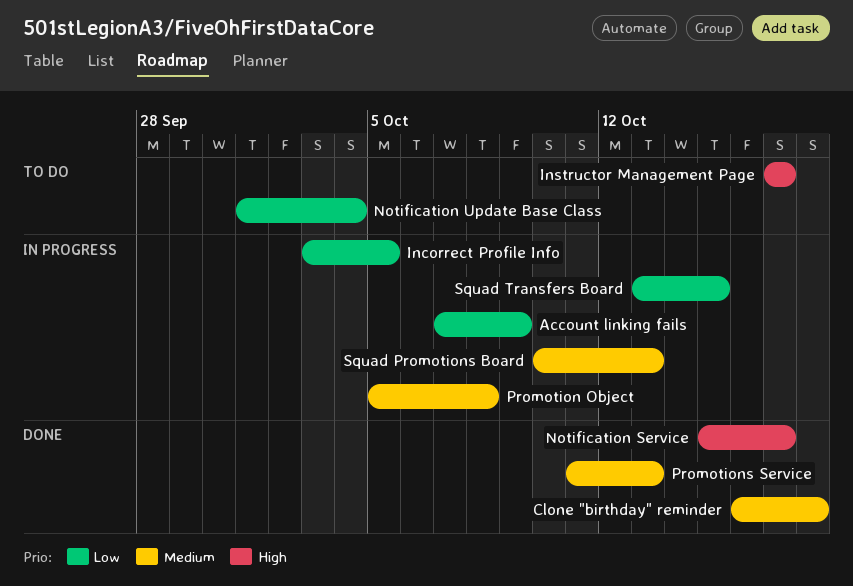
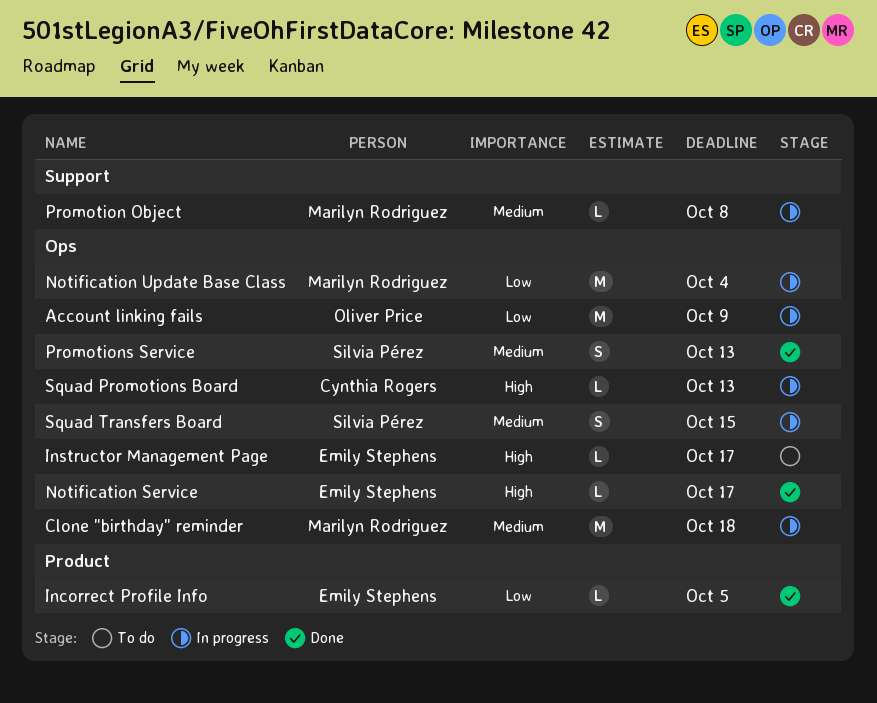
Clone "birthday" reminder, status: Done -> In progress
Incorrect Profile Info, status: In progress -> Done
Notification Update Base Class, status: To do -> In progress
Squad Promotions Board, priority: Medium -> High
Squad Transfers Board, priority: Low -> Medium

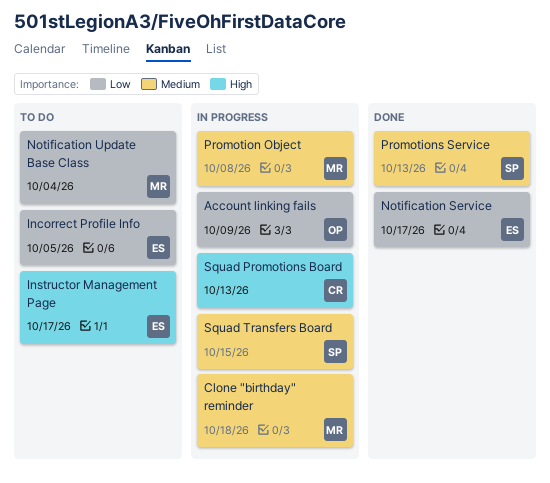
Incorrect Profile Info, status: Done -> To do
Notification Service, priority: High -> Low
Notification Update Base Class, status: In progress -> To do

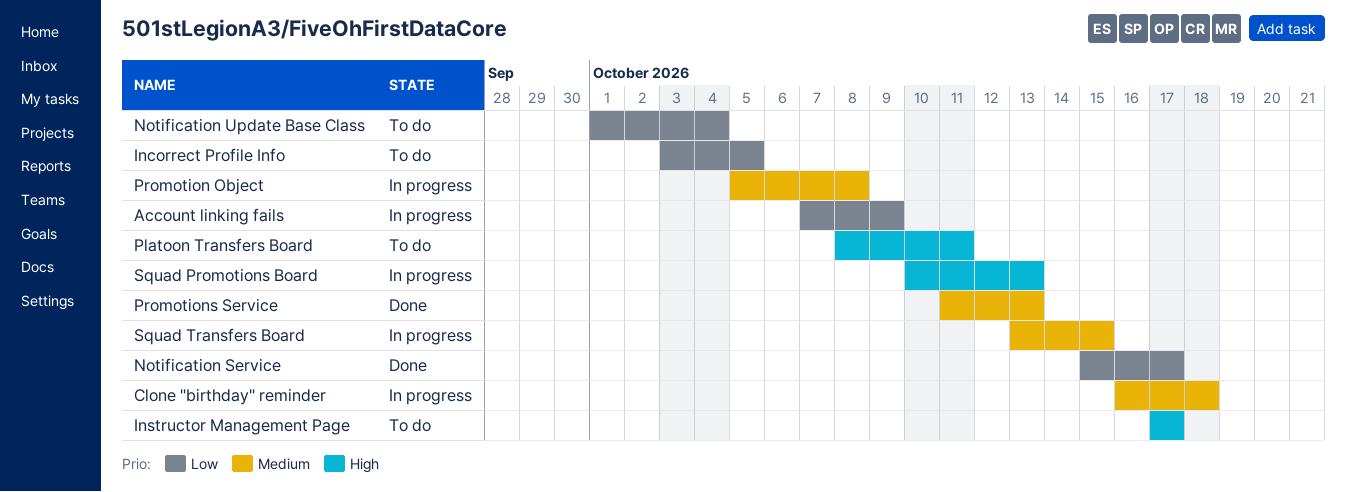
Platoon Transfers Board: none -> present

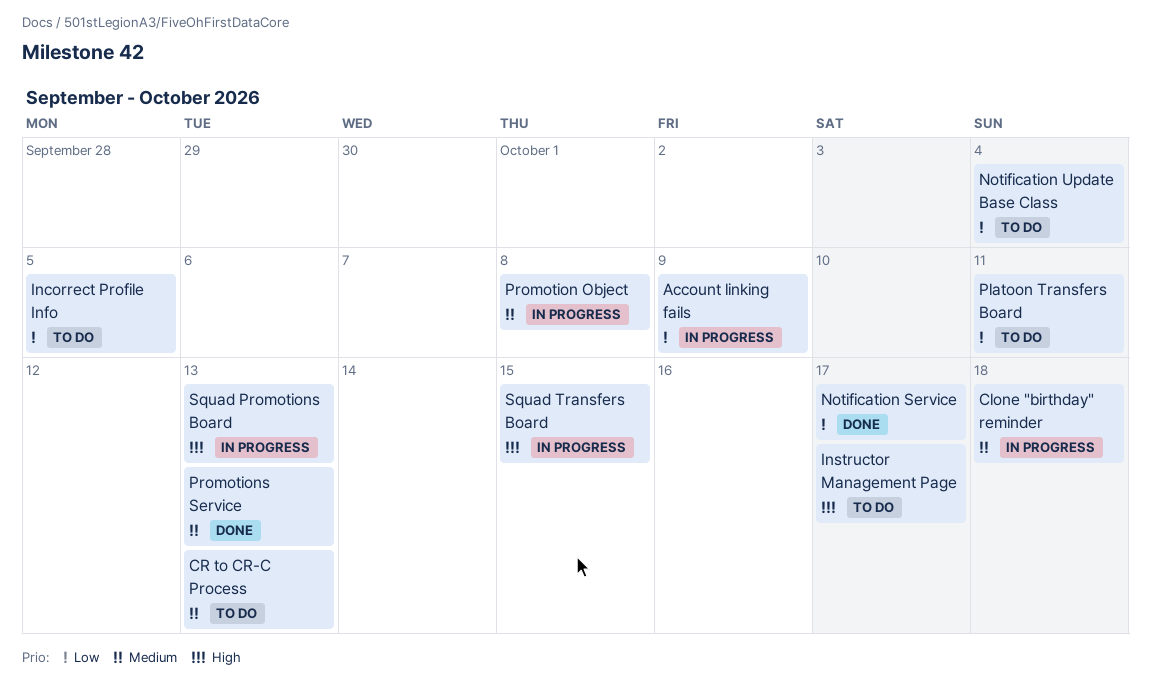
CR to CR-C Process: none -> present
Platoon Transfers Board, priority: High -> Low
Squad Transfers Board, priority: Medium -> High

